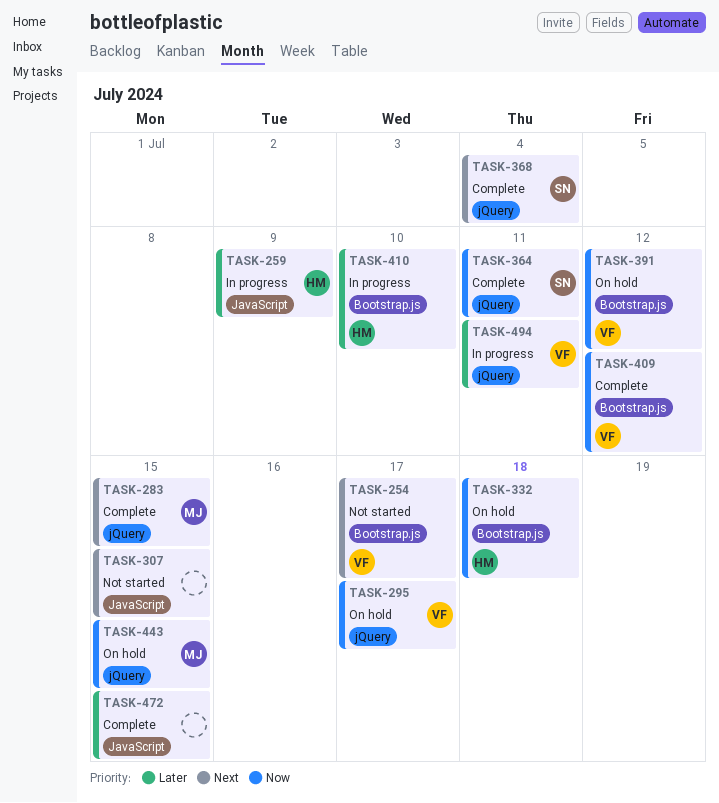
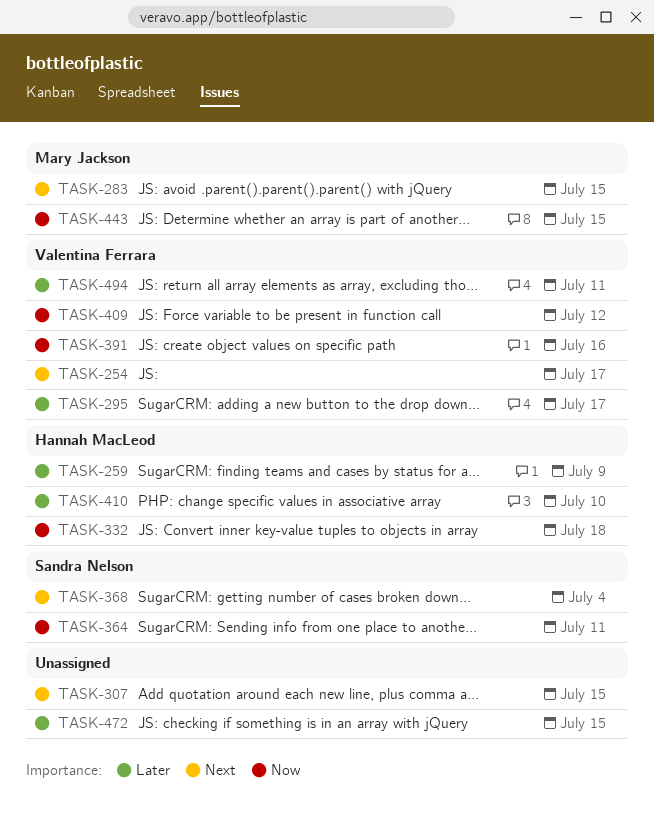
TASK-295, priority: Now -> Later
TASK-391, due: Jul 12 -> Jul 16

